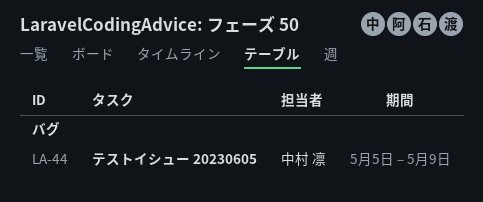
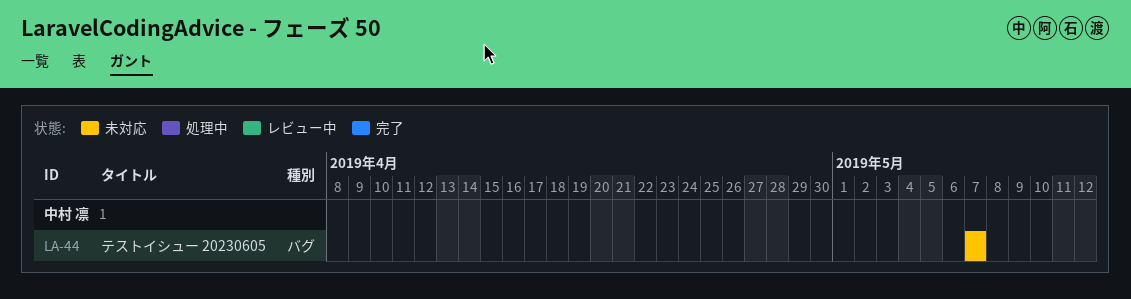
LA-44, start: May 5 -> May 7
LA-44, due: May 9 -> May 7

